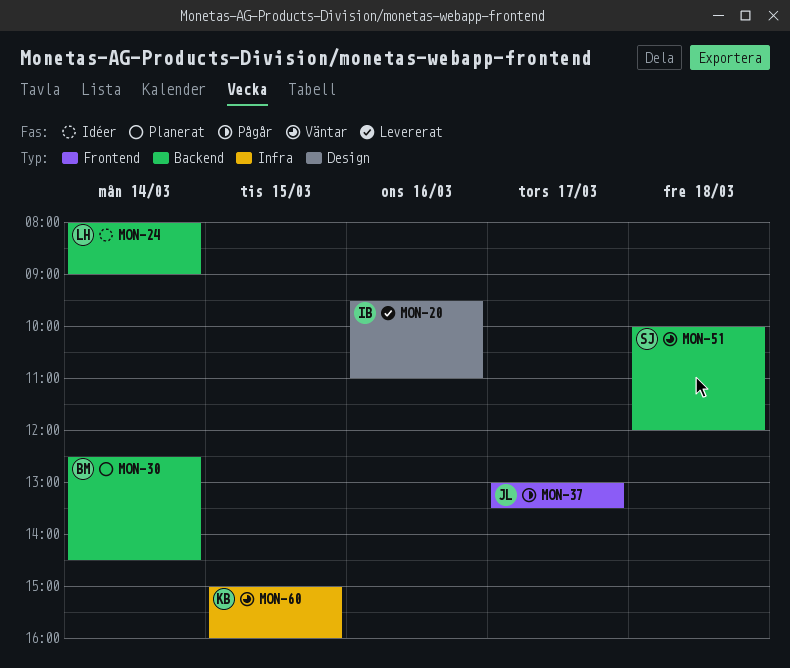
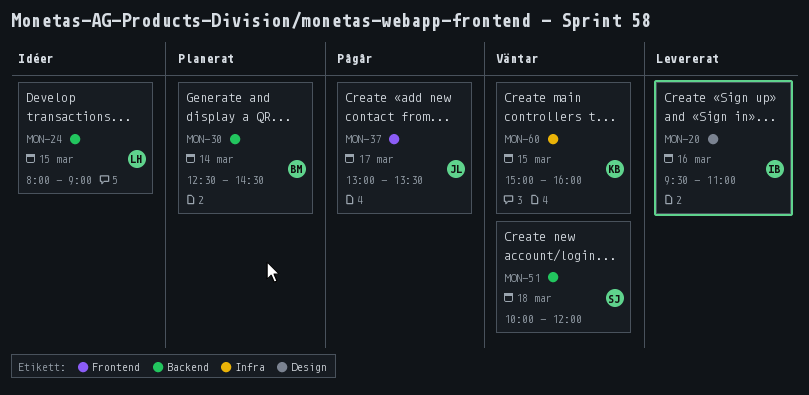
MON-24, day: Mar 14 -> Mar 15

